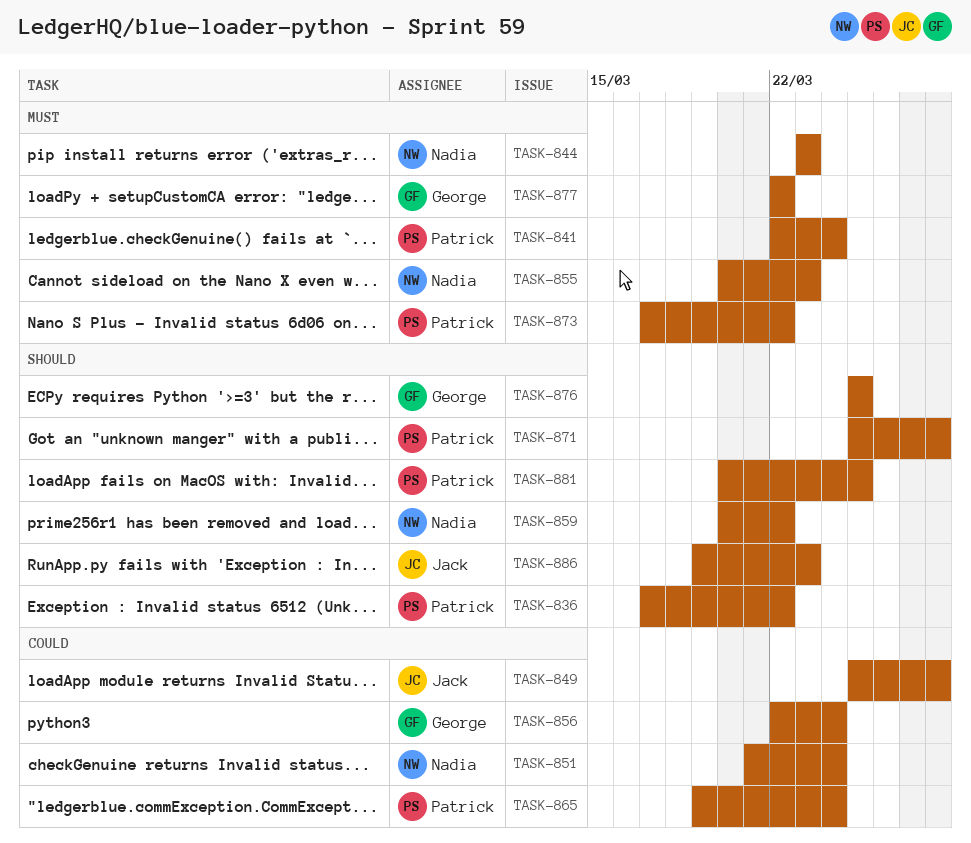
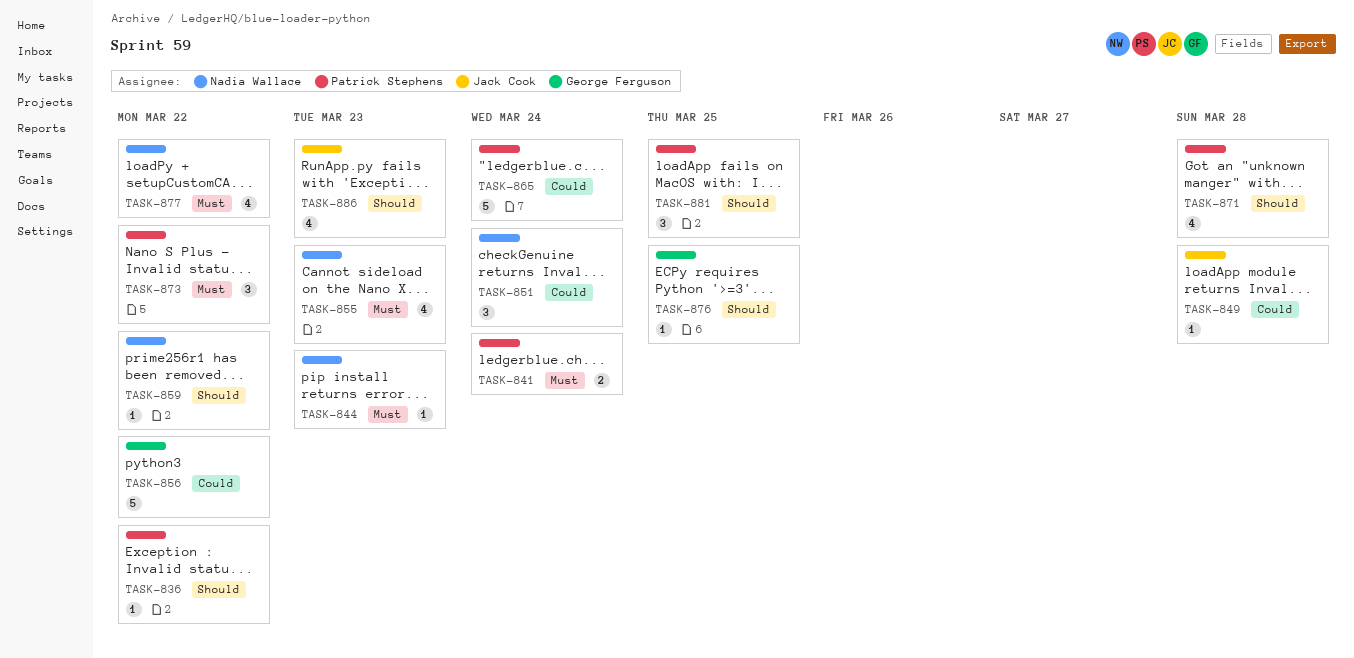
TASK-856, due: Mar 24 -> Mar 22
TASK-877, owner: George Ferguson -> Nadia Wallace

